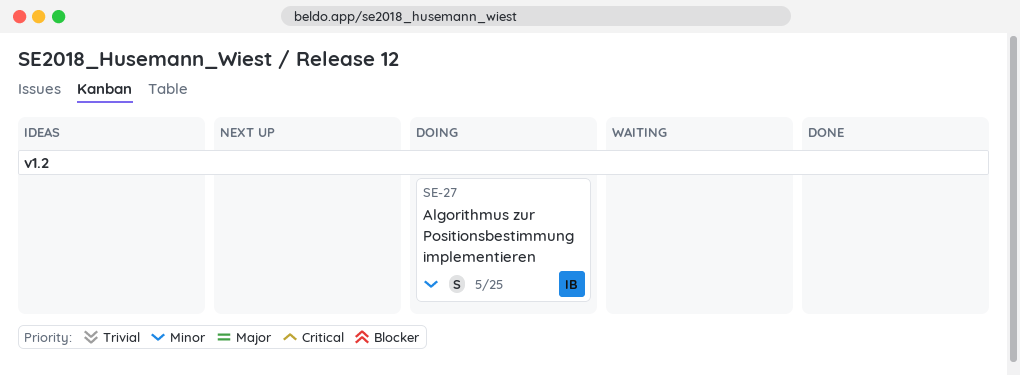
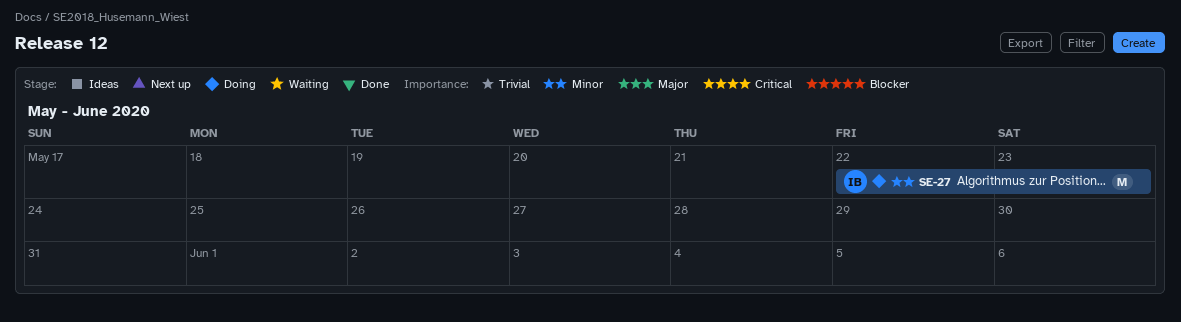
SE-27, estimate: S -> M
SE-27, due: May 25 -> May 23

